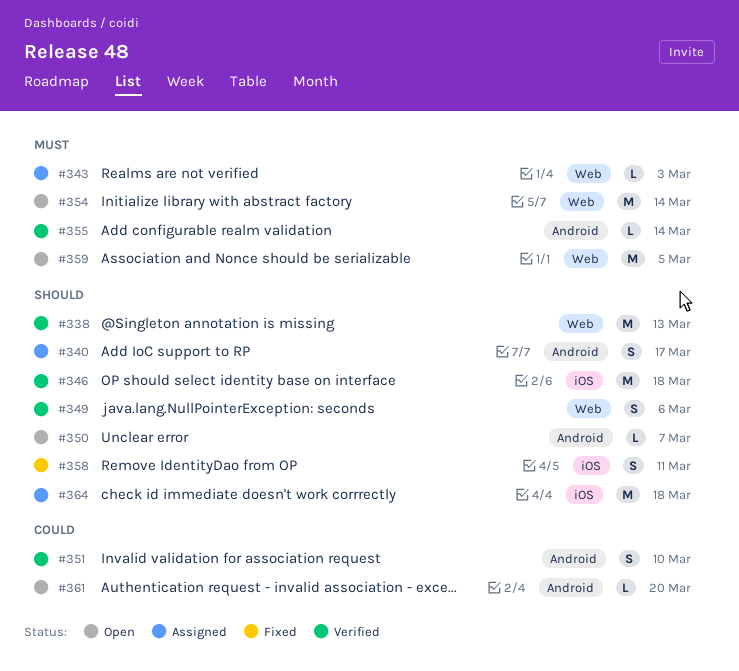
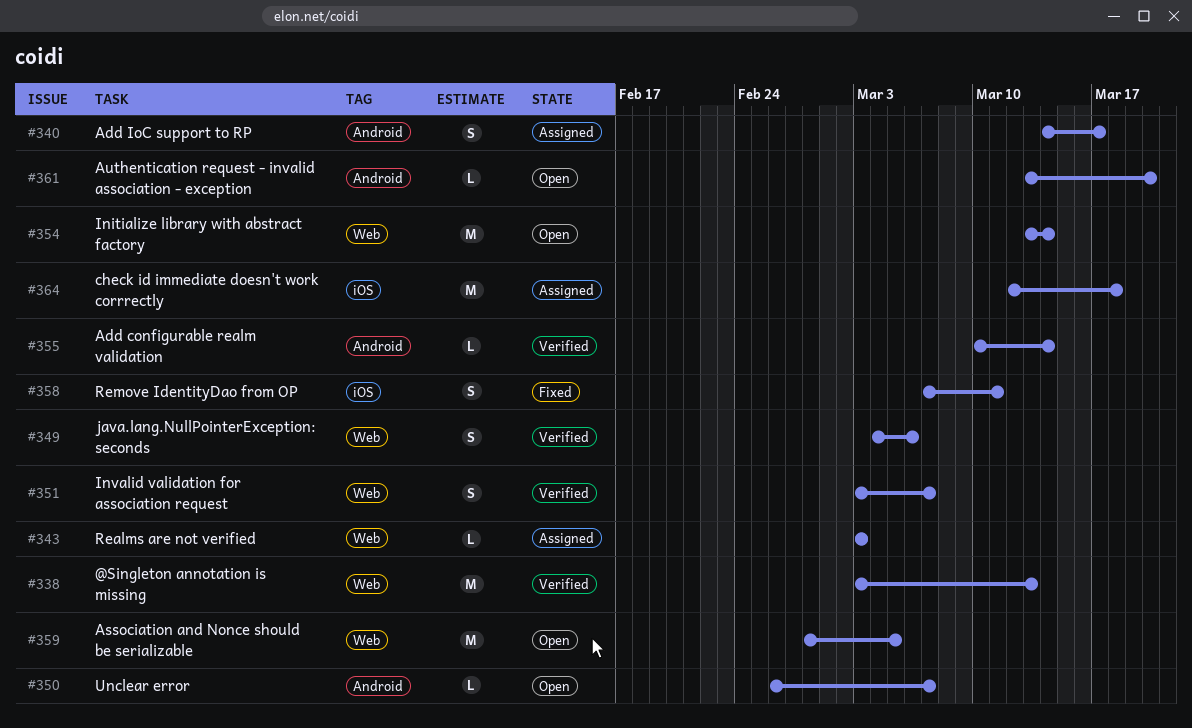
#346: present -> none
#351, label: Android -> Web
#351, due: Mar 10 -> Mar 7

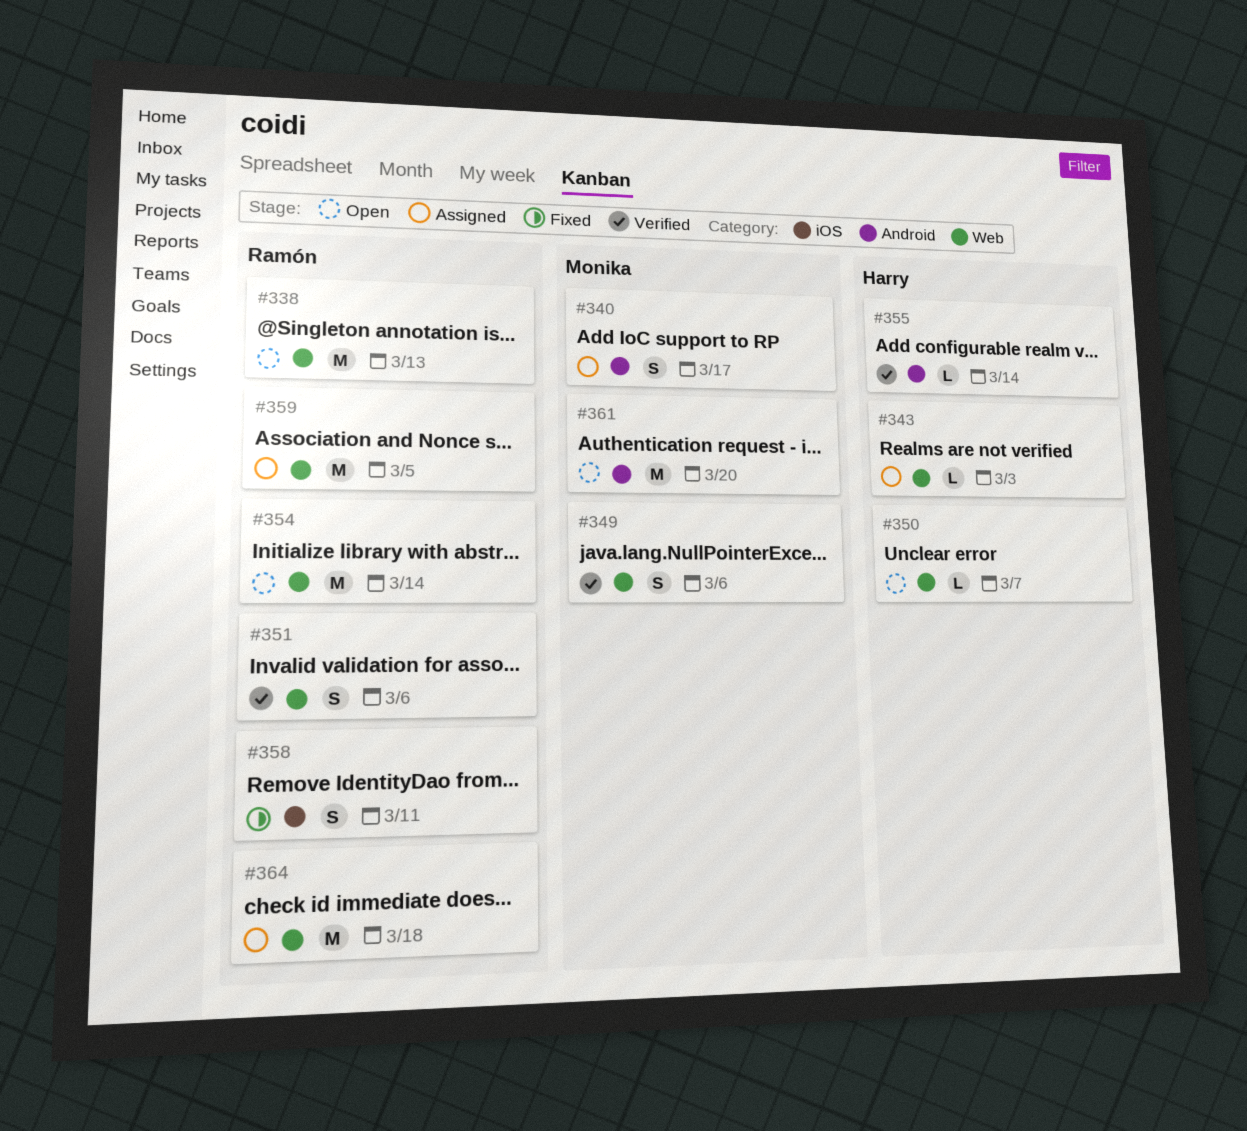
#338, status: Verified -> Open
#350, label: Android -> Web
#351, due: Mar 7 -> Mar 6
#359, status: Open -> Assigned
#361, estimate: L -> M
#364, label: iOS -> Web

